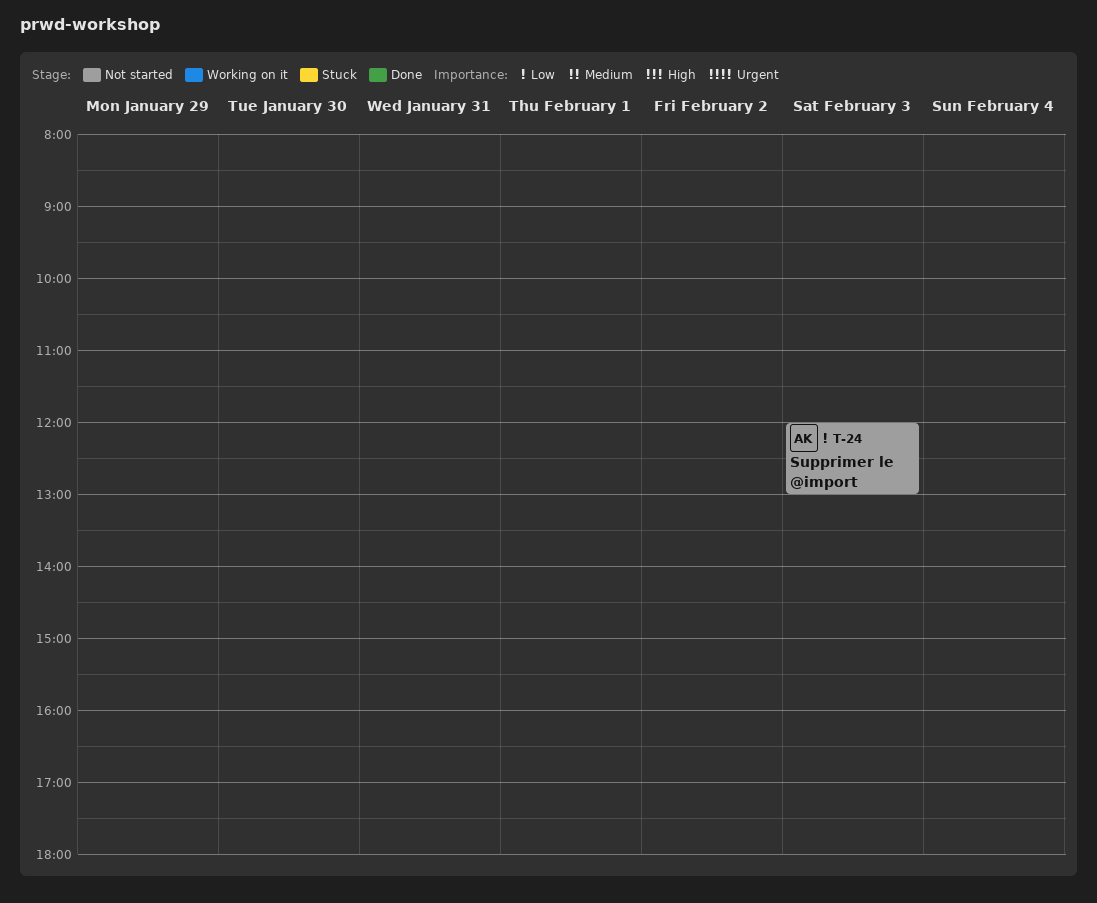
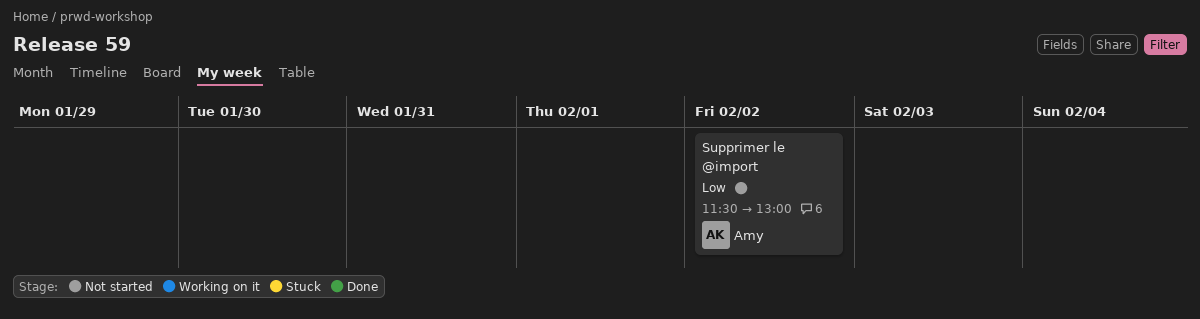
Supprimer le @import, day: Feb 3 -> Feb 2
Supprimer le @import, begins: 12:00 -> 11:30

